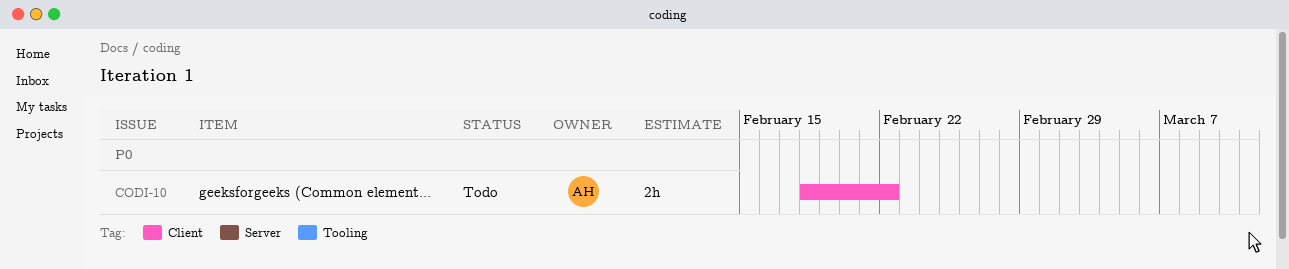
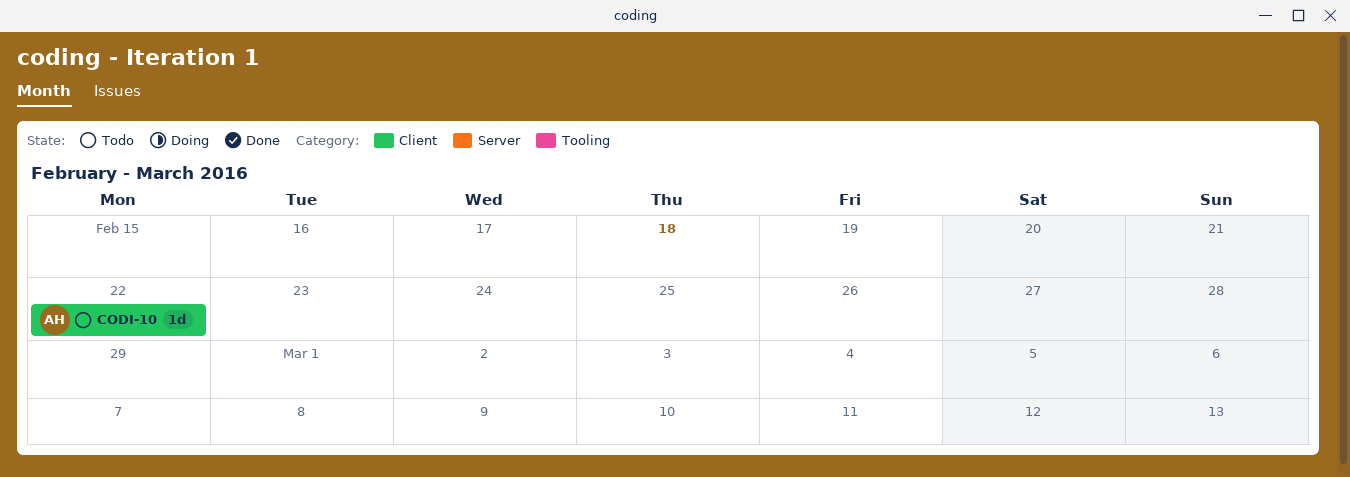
CODI-10, estimate: 2h -> 1d
CODI-10, start: Feb 18 -> Feb 22

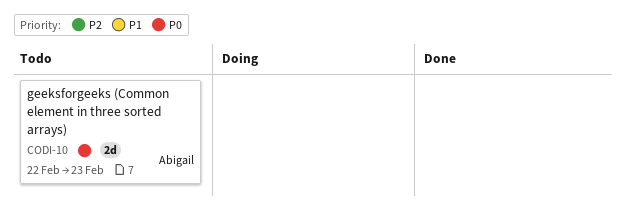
CODI-10, estimate: 1d -> 2d
CODI-10, due: Feb 22 -> Feb 23

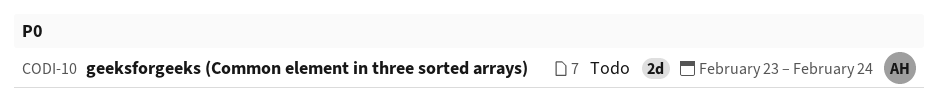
CODI-10, start: Feb 22 -> Feb 23
CODI-10, due: Feb 23 -> Feb 24

